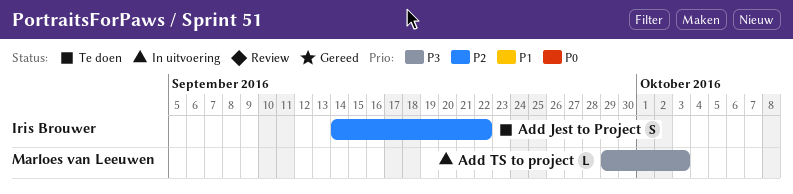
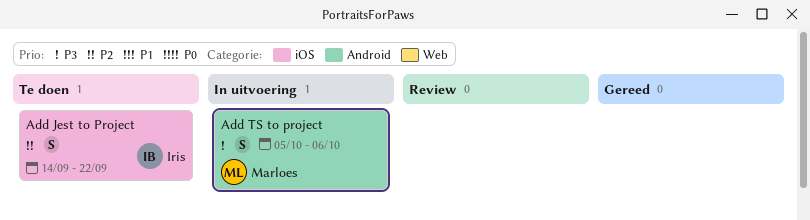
Add TS to project, estimate: L -> S
Add TS to project, start: Sep 29 -> Oct 5
Add TS to project, due: Oct 3 -> Oct 6

